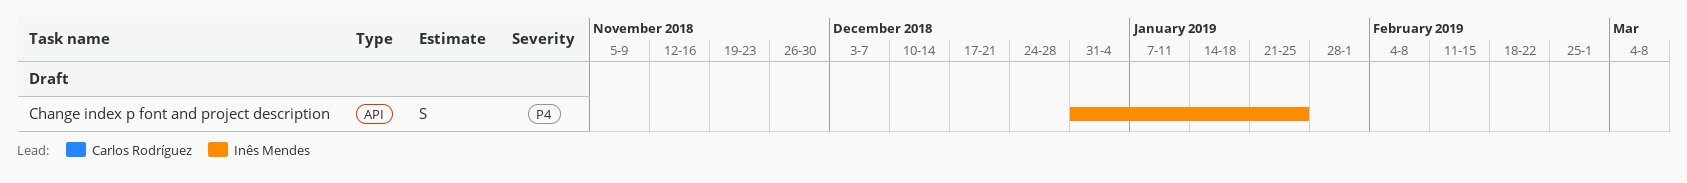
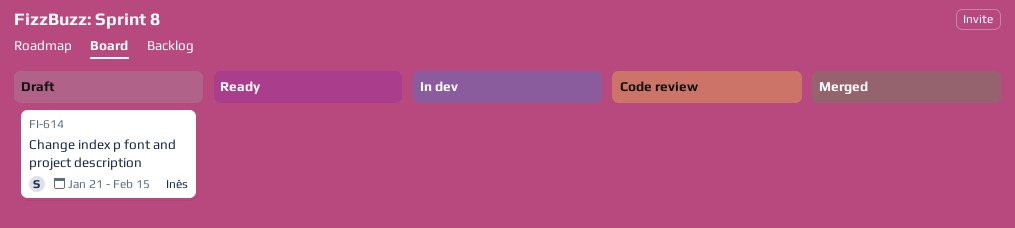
Change index p font and project description, start: Dec 31 -> Jan 21
Change index p font and project description, due: Jan 25 -> Feb 15

